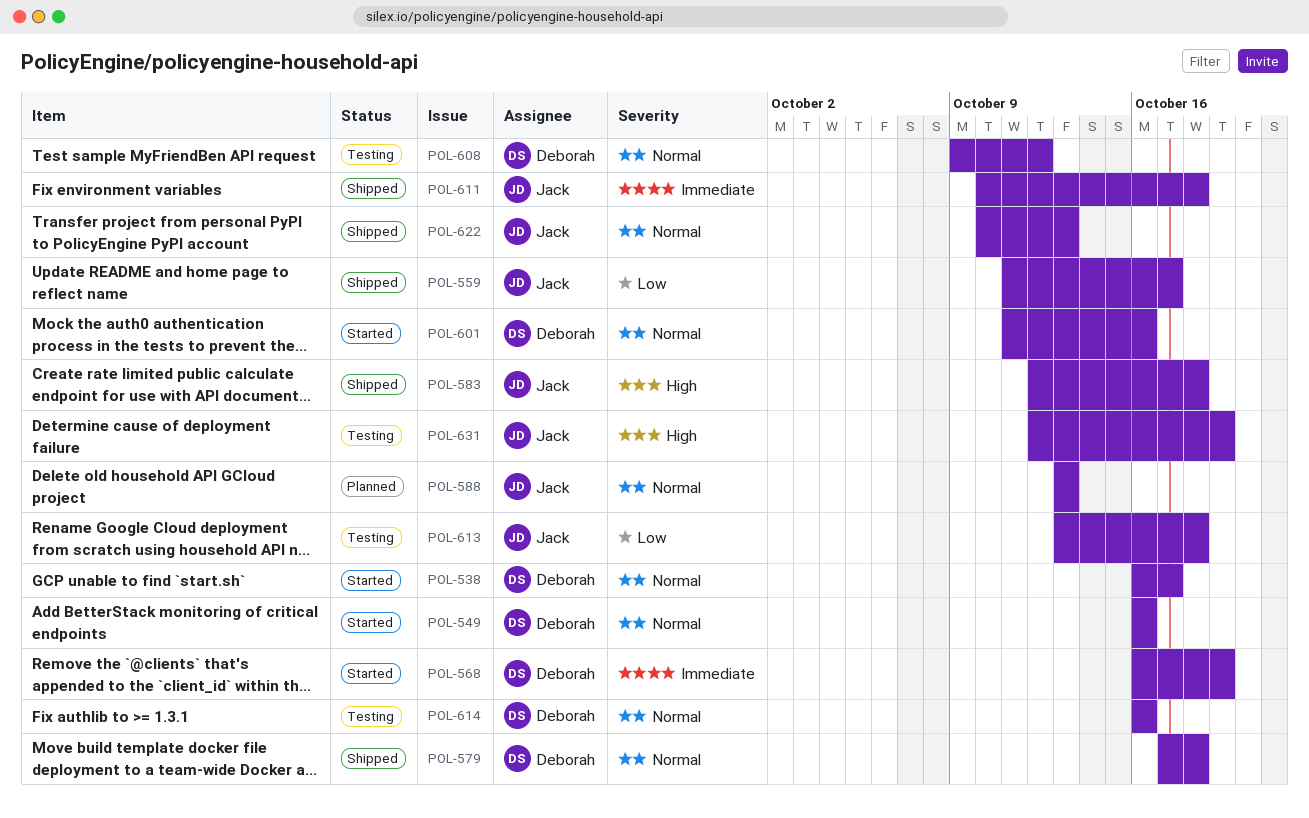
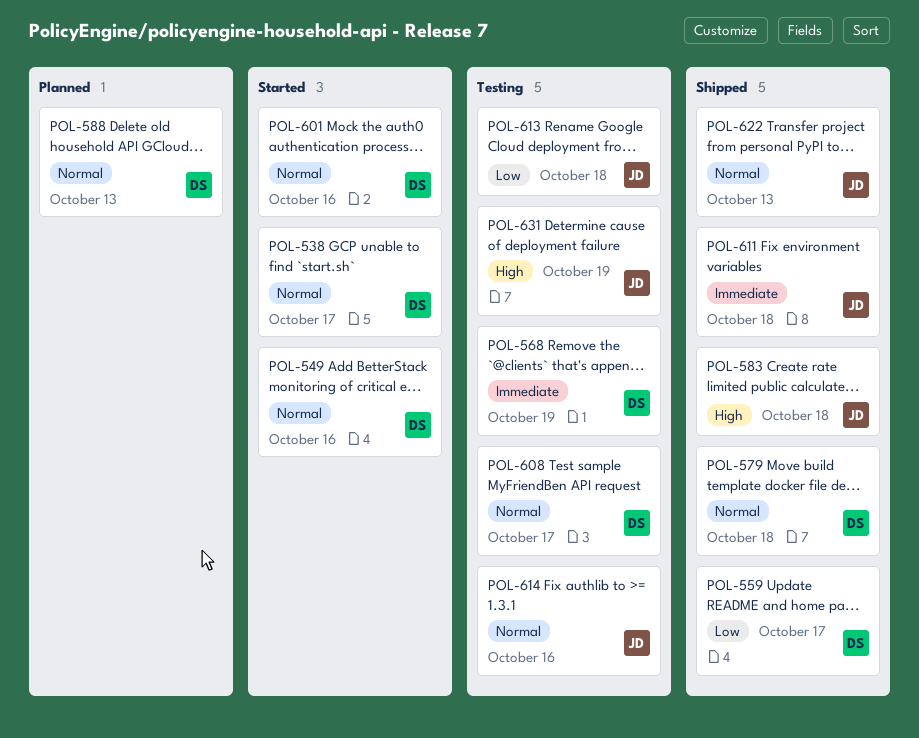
POL-559, owner: Jack -> Deborah
POL-568, status: Started -> Testing
POL-588, owner: Jack -> Deborah
POL-608, due: Oct 12 -> Oct 17
POL-614, owner: Deborah -> Jack

